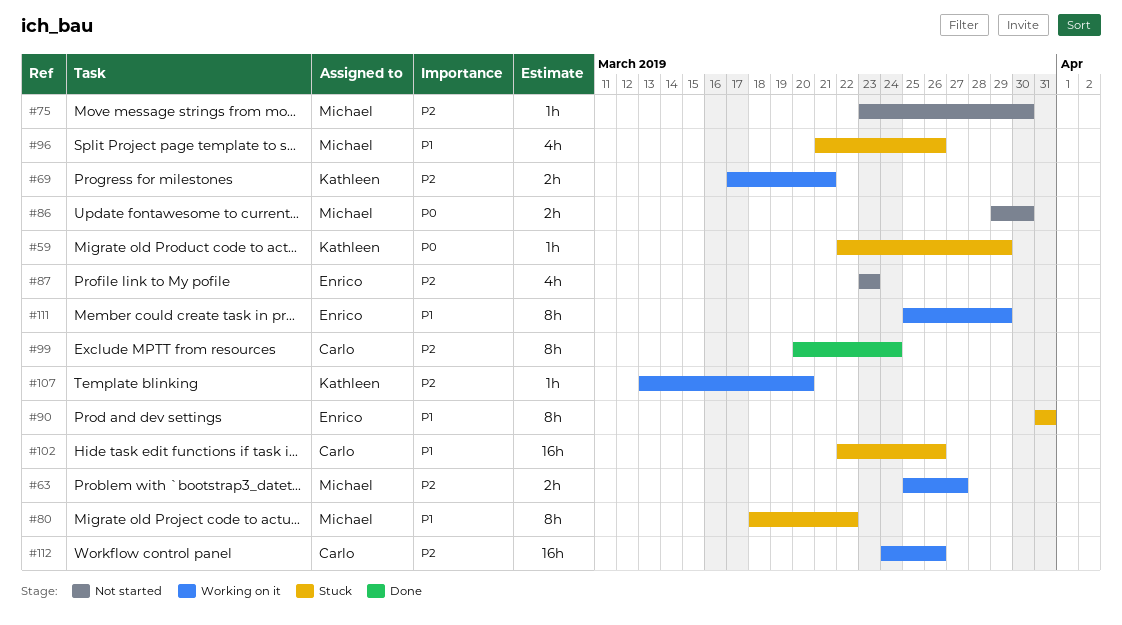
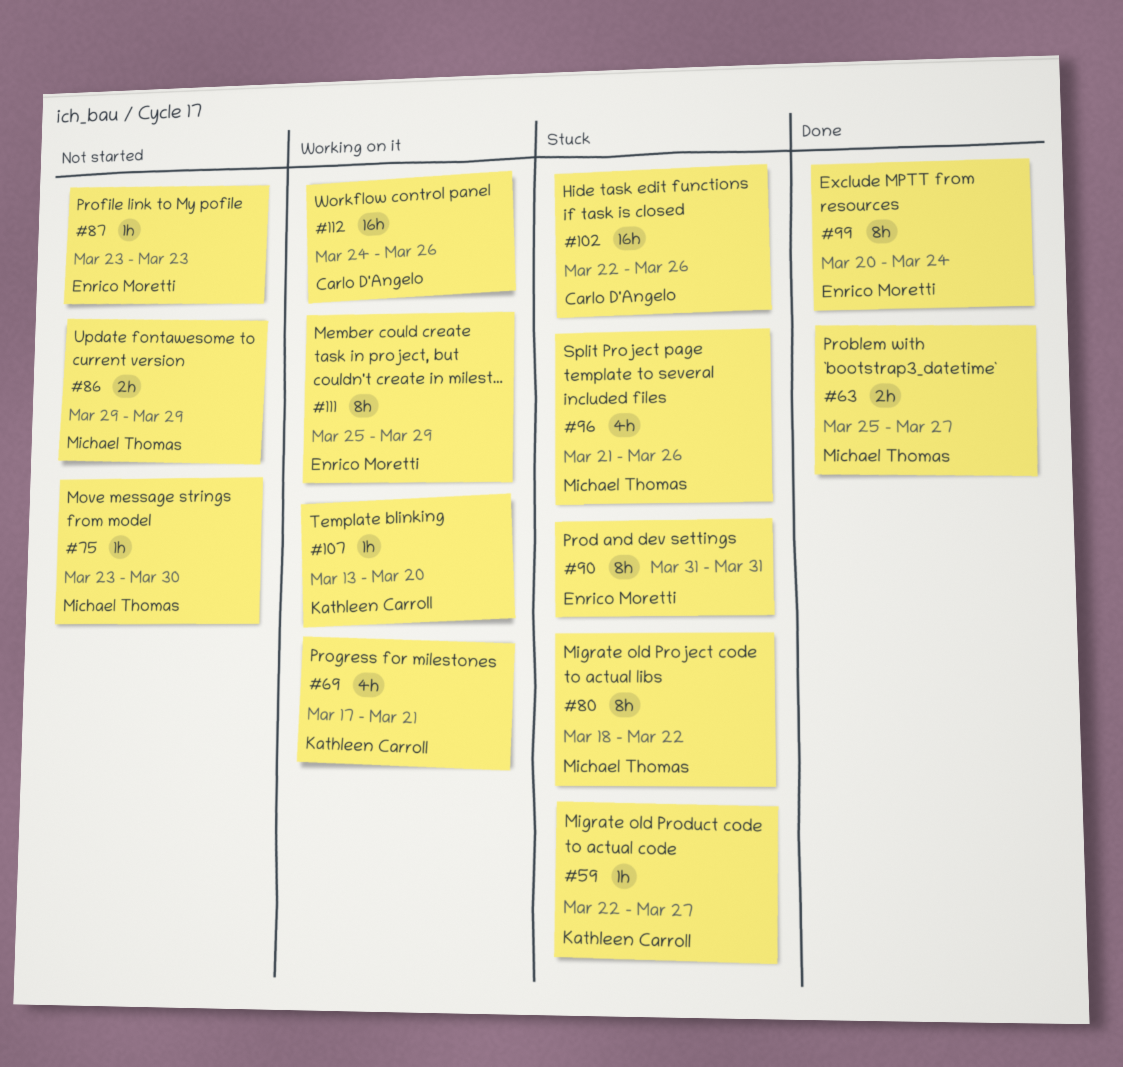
#59, due: Mar 29 -> Mar 27
#63, status: Working on it -> Done
#69, estimate: 2h -> 4h
#86, due: Mar 30 -> Mar 29
#87, estimate: 4h -> 1h
#99, owner: Carlo D'Angelo -> Enrico Moretti

